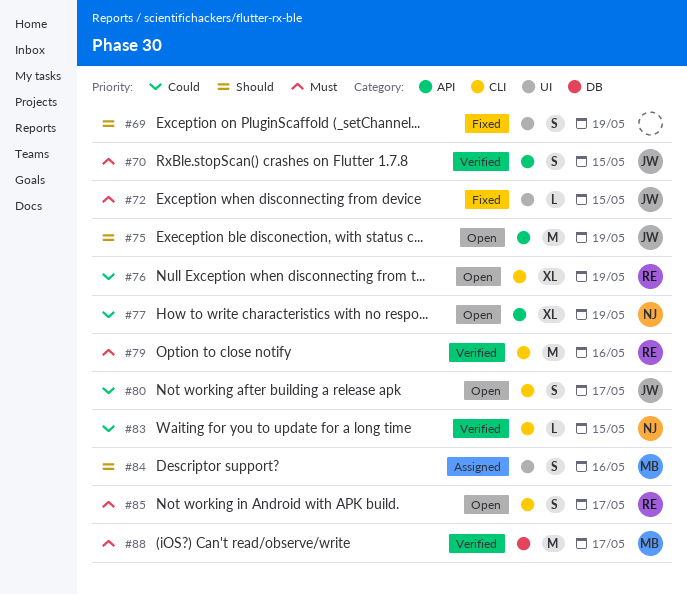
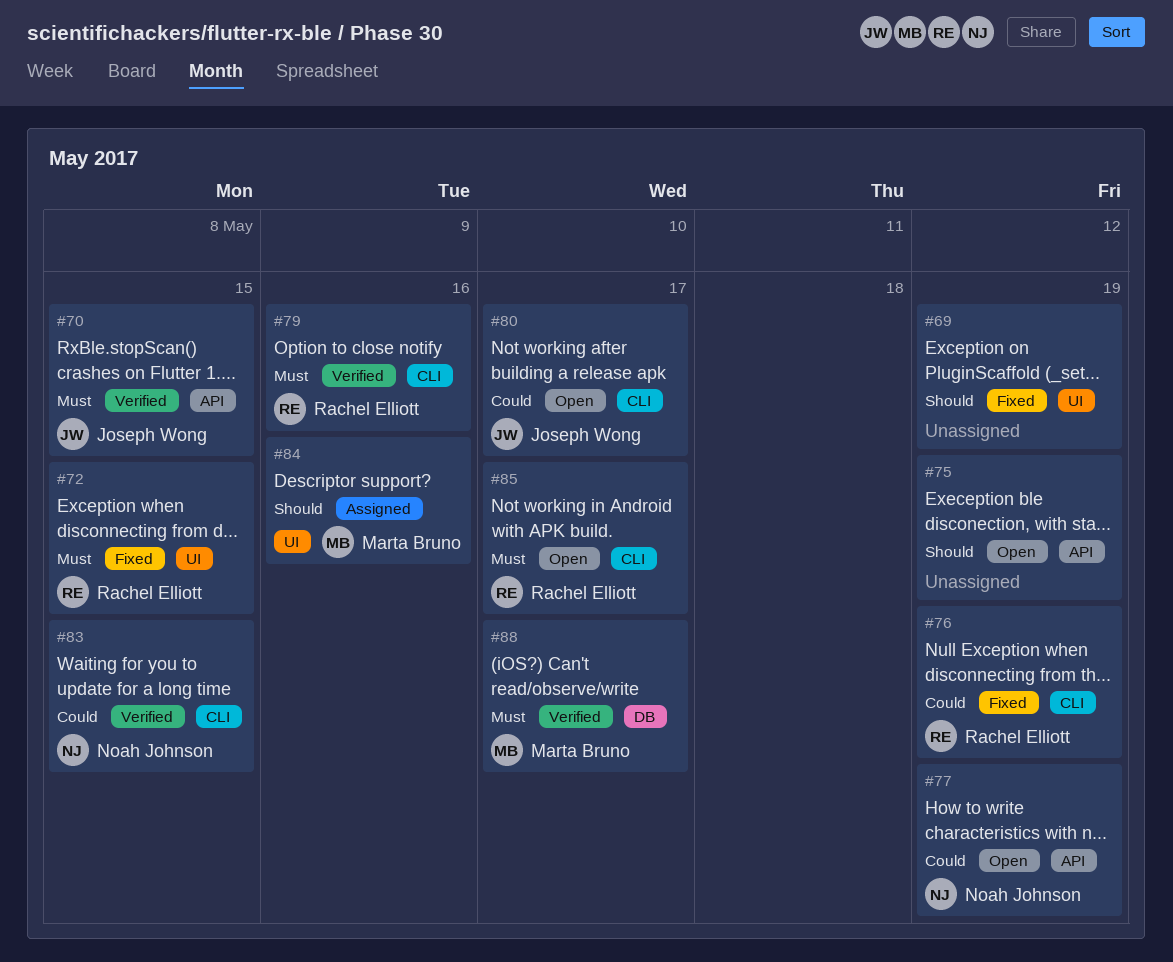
#72, owner: Joseph Wong -> Rachel Elliott
#75, owner: Joseph Wong -> none
#76, status: Open -> Fixed

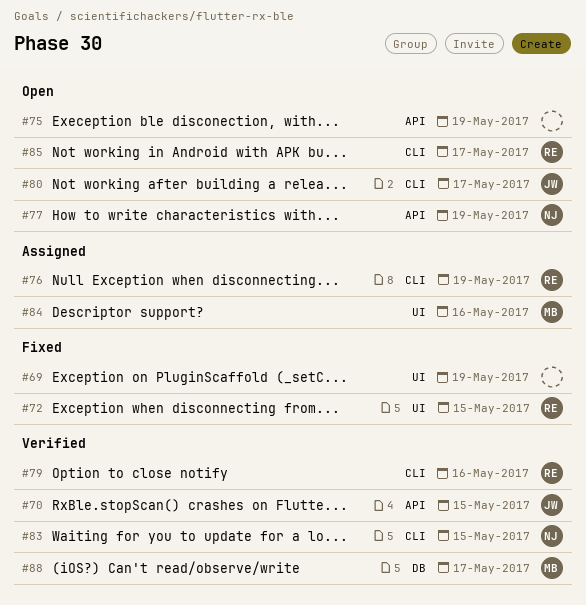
#76, status: Fixed -> Assigned

